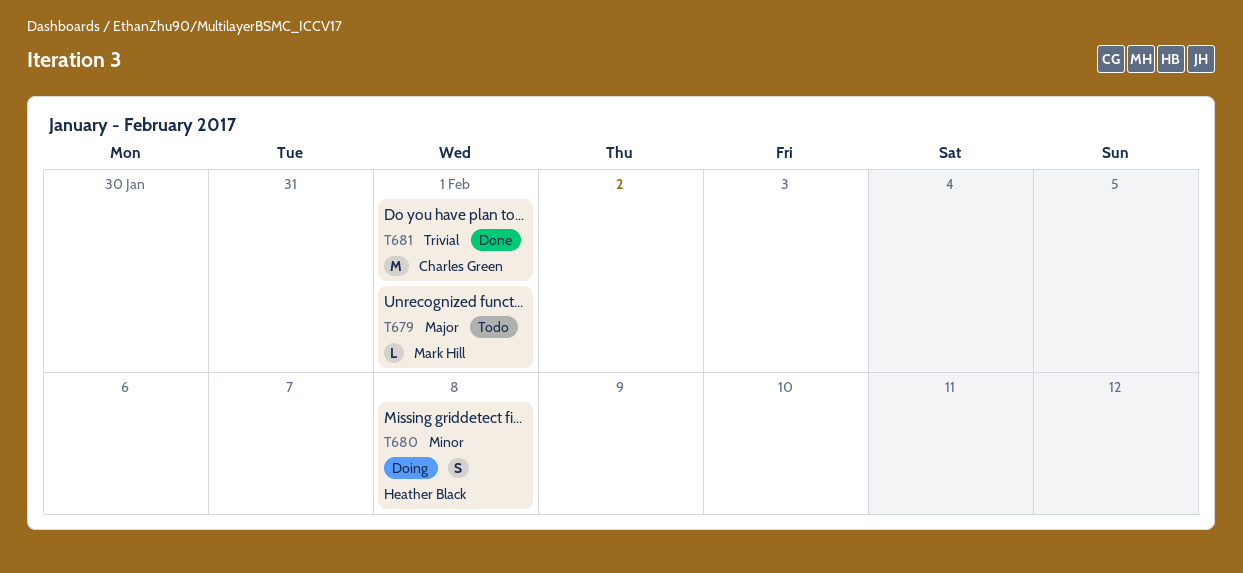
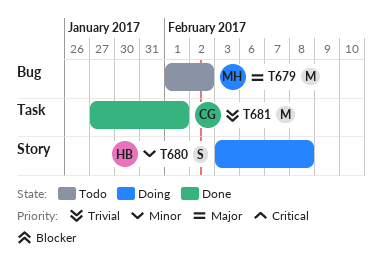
T679, estimate: L -> M
T679, due: Feb 1 -> Feb 2

